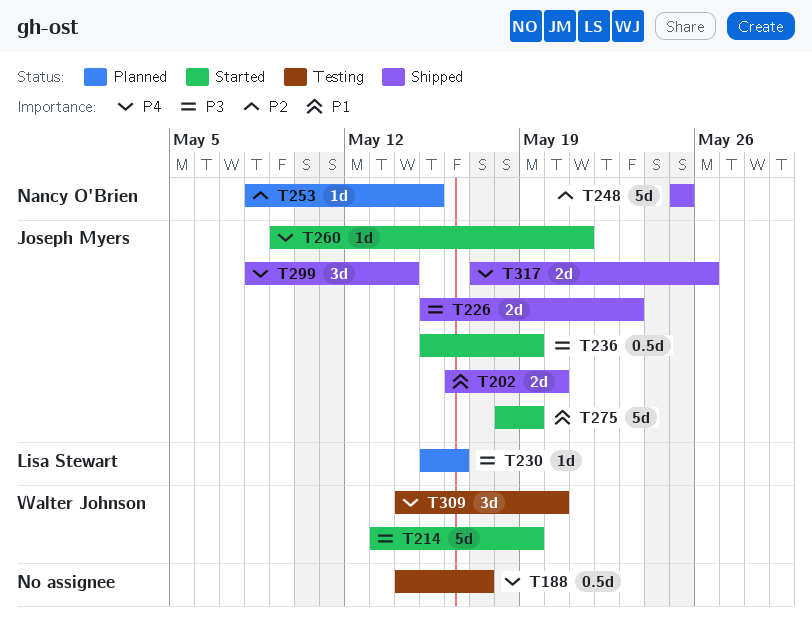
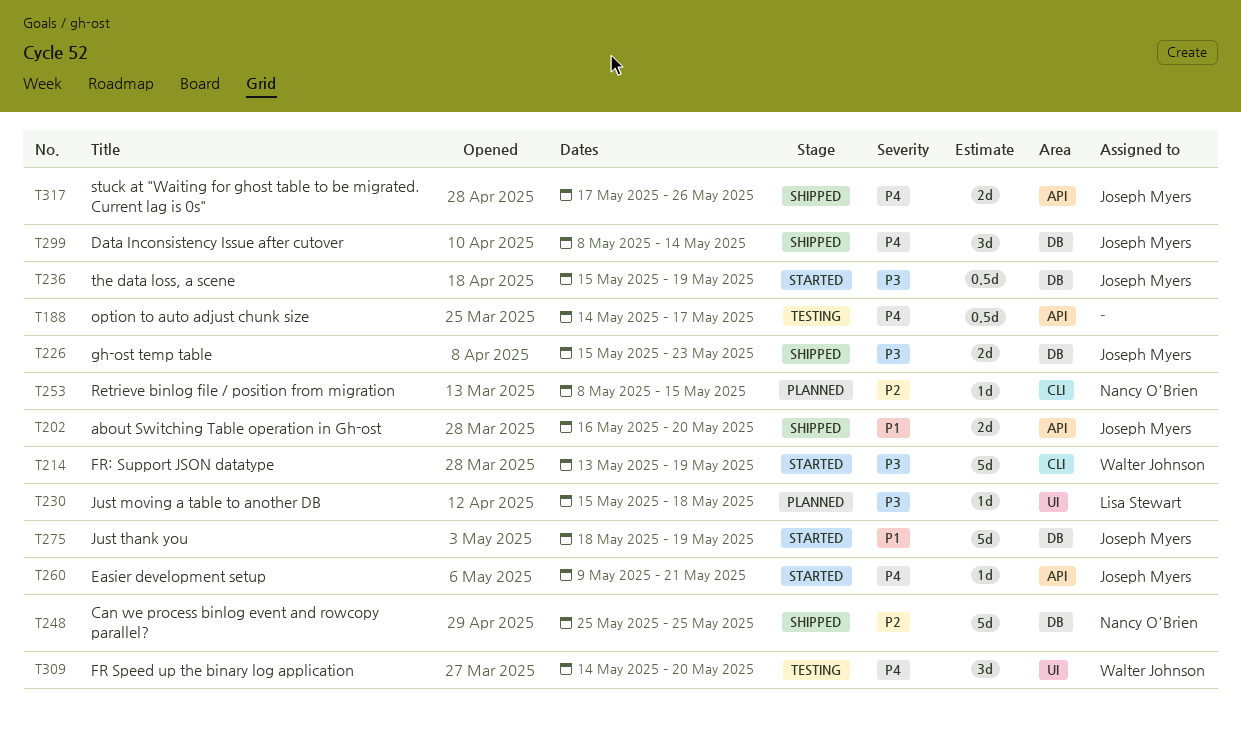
T230, due: May 16 -> May 18

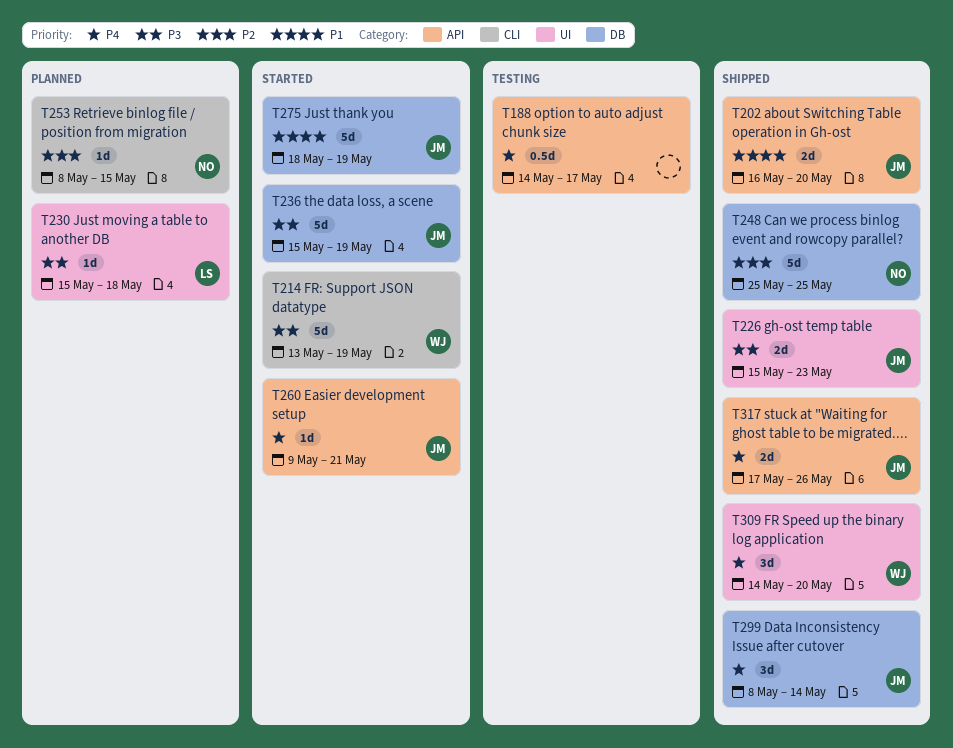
T226, label: DB -> UI
T236, estimate: 0.5d -> 5d
T309, status: Testing -> Shipped

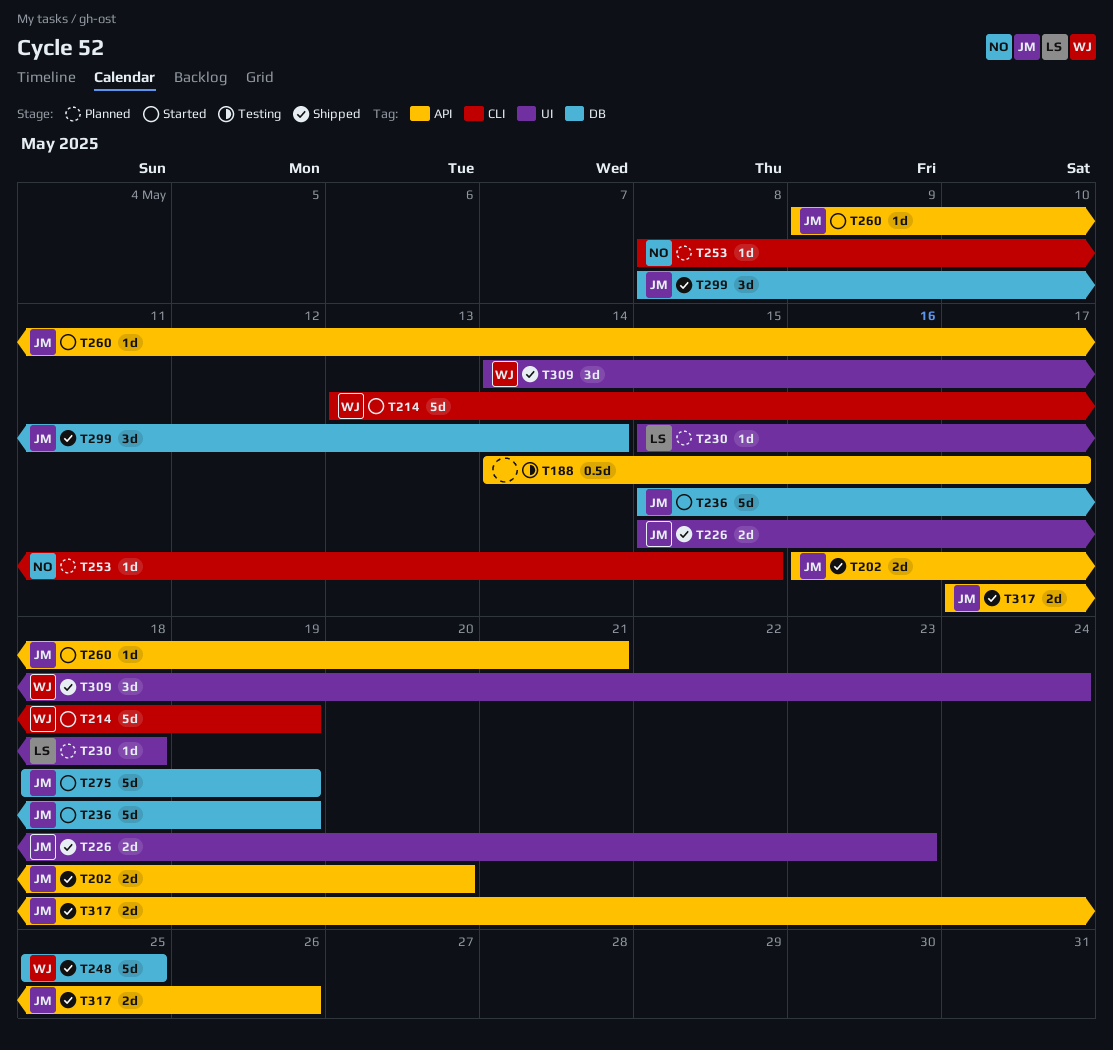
T248, owner: NO -> WJ
T309, due: May 20 -> May 24

